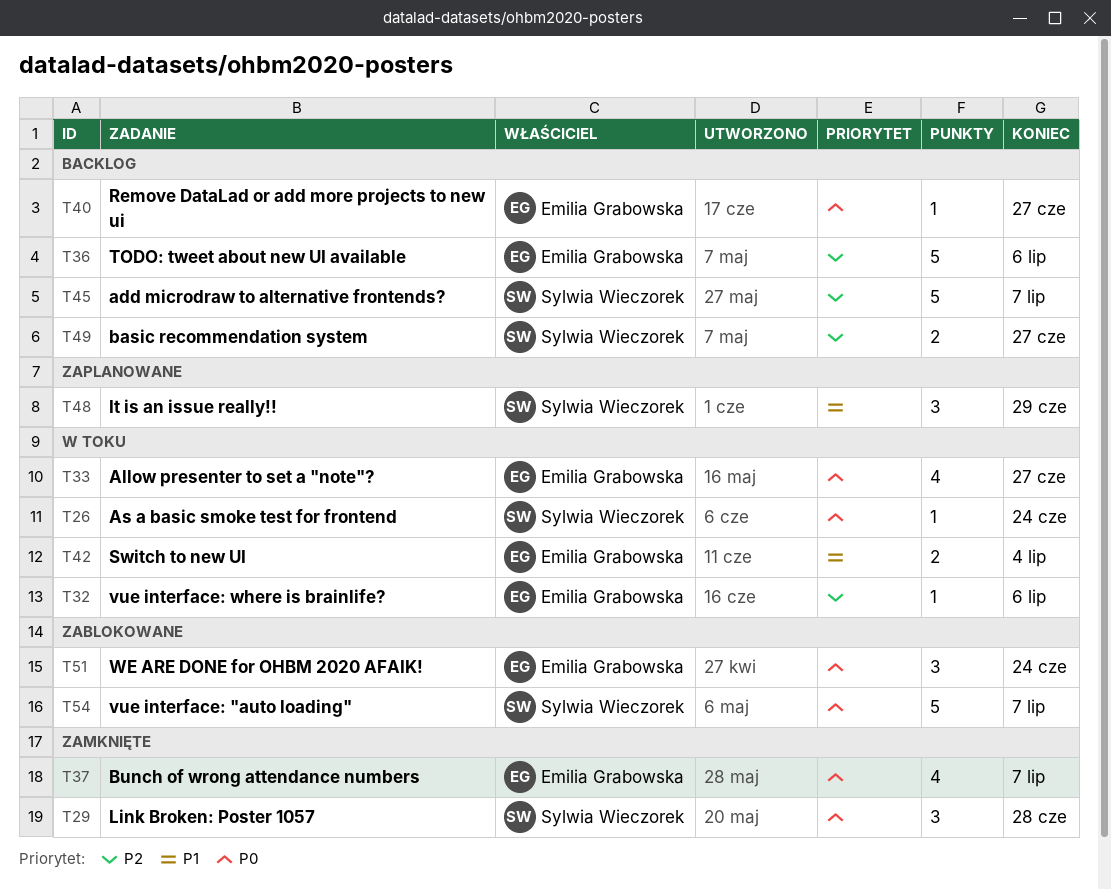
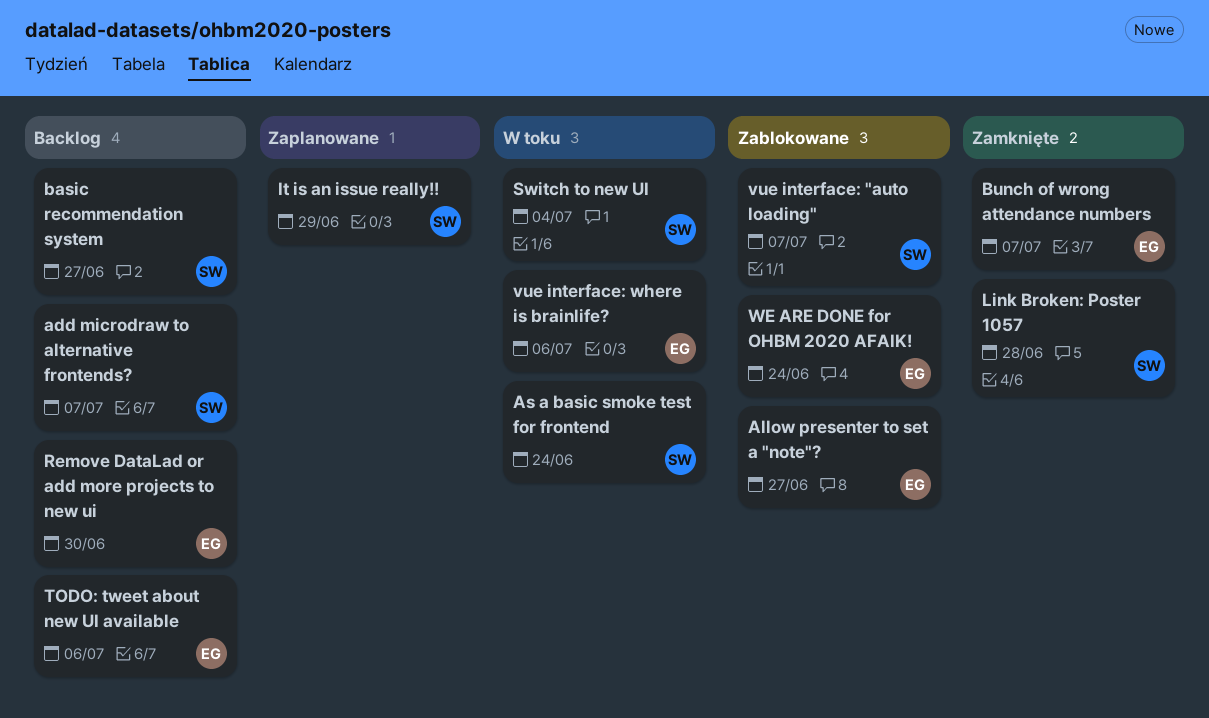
Allow presenter to set a "note"?, status: W toku -> Zablokowane
Remove DataLad or add more projects to new ui, due: Jun 27 -> Jun 30
Switch to new UI, owner: Emilia Grabowska -> Sylwia Wieczorek

